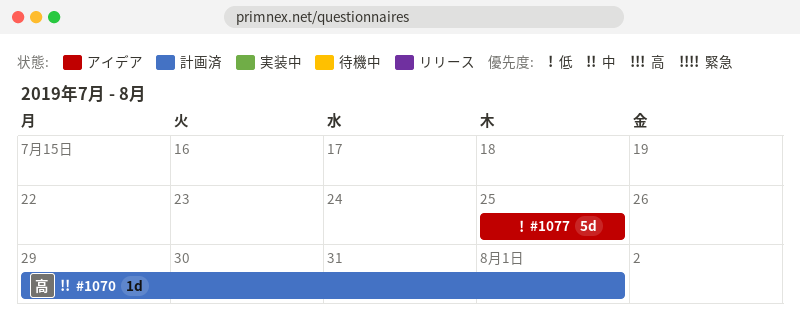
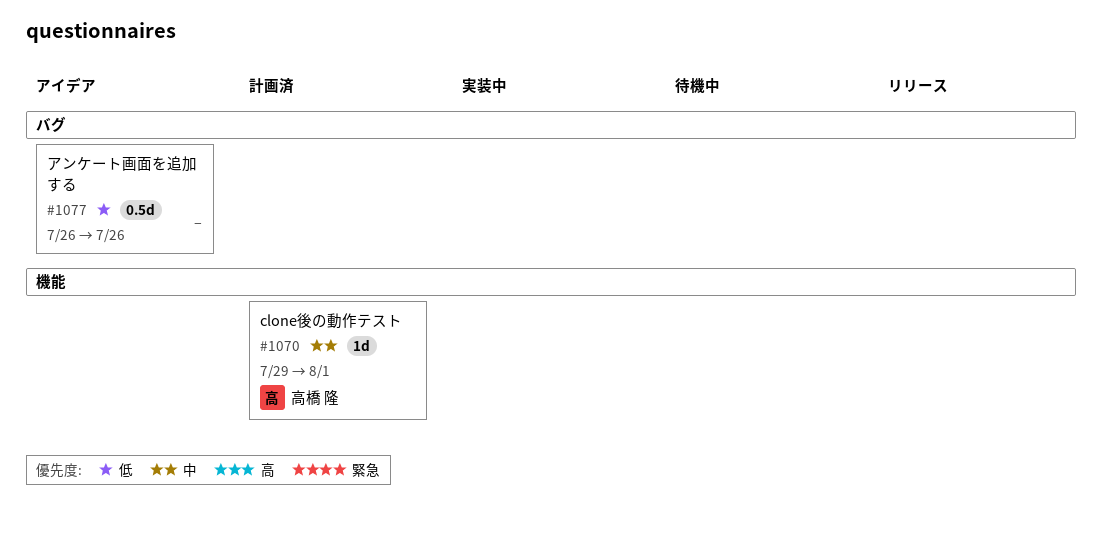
#1077, estimate: 5d -> 0.5d
#1077, start: Jul 25 -> Jul 26
#1077, due: Jul 25 -> Jul 26

